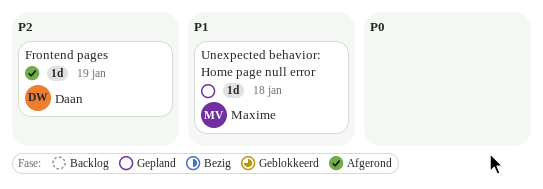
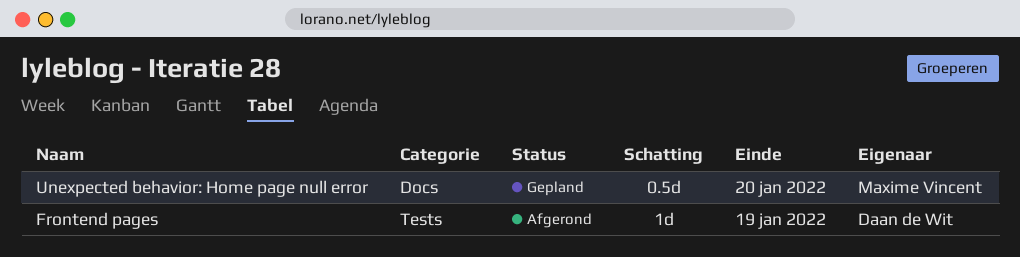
Unexpected behavior: Home page null error, estimate: 1d -> 0.5d
Unexpected behavior: Home page null error, due: Jan 18 -> Jan 20

